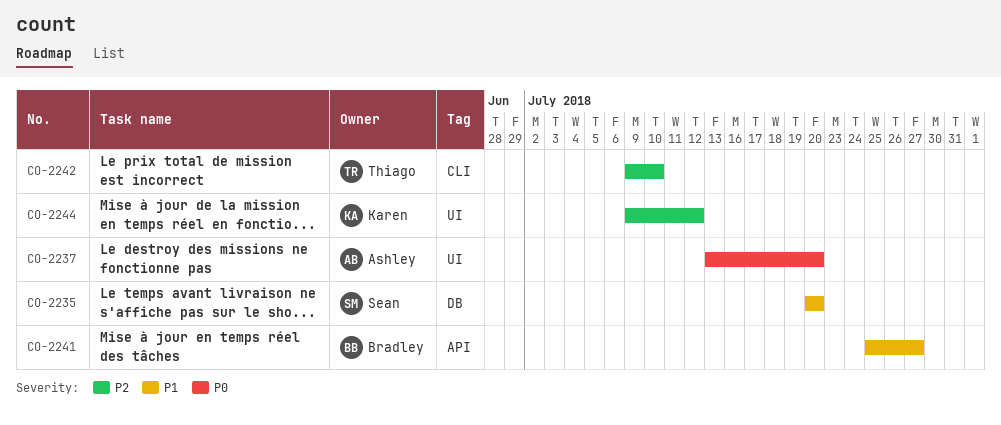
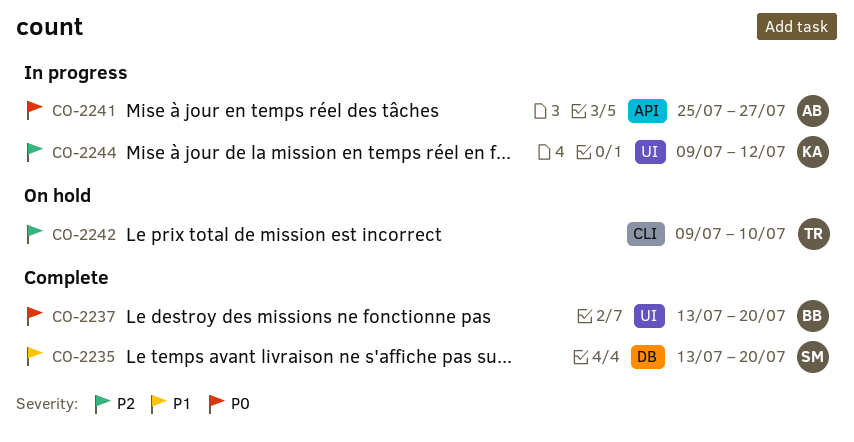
CO-2235, start: Jul 20 -> Jul 13
CO-2237, owner: Ashley -> Bradley
CO-2241, owner: Bradley -> Ashley
CO-2241, priority: P1 -> P0

